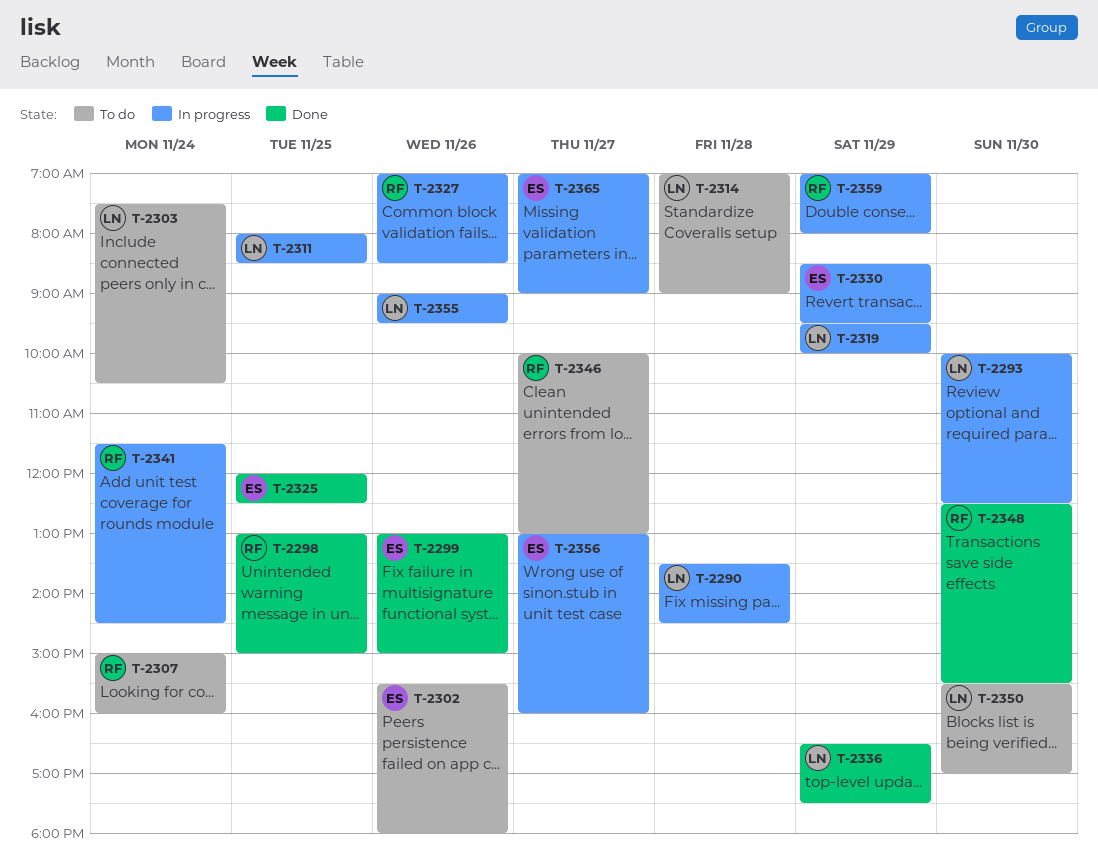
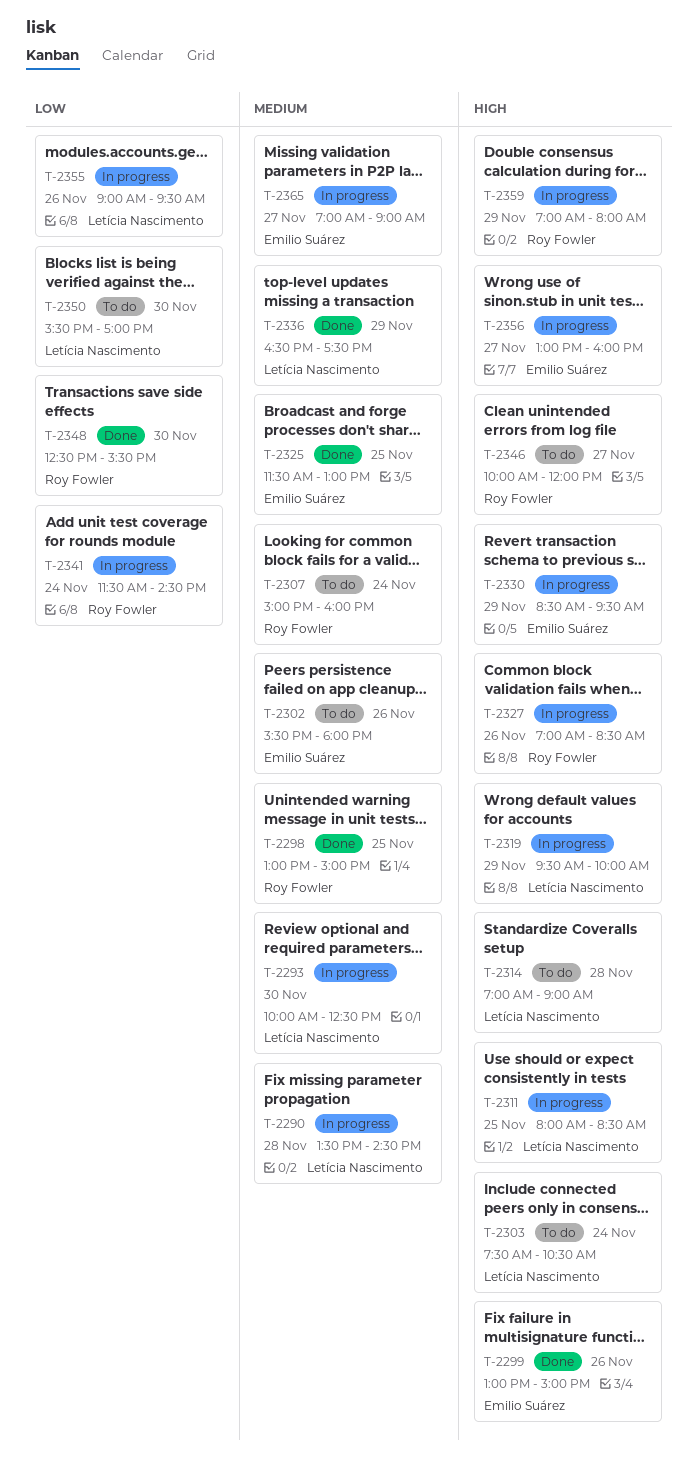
T-2325, begins: 12:00 -> 11:30
T-2325, ends: 12:30 -> 13:00
T-2346, ends: 13:00 -> 12:00

